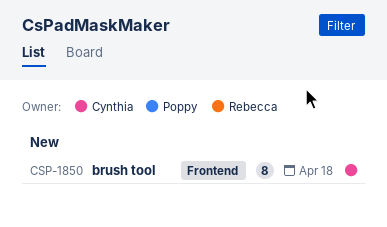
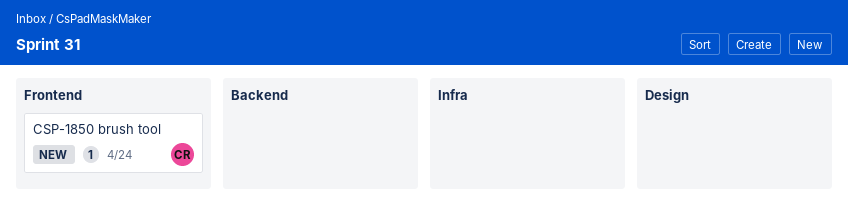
CSP-1850, estimate: 8 -> 1
CSP-1850, due: Apr 18 -> Apr 24

